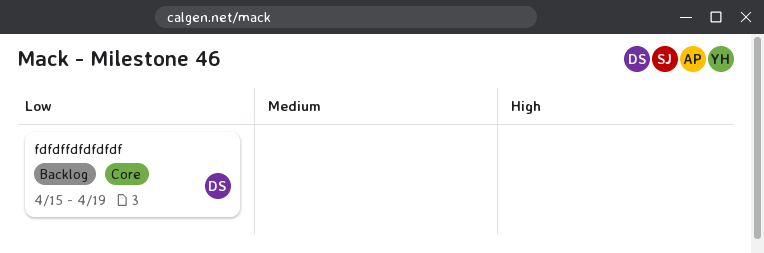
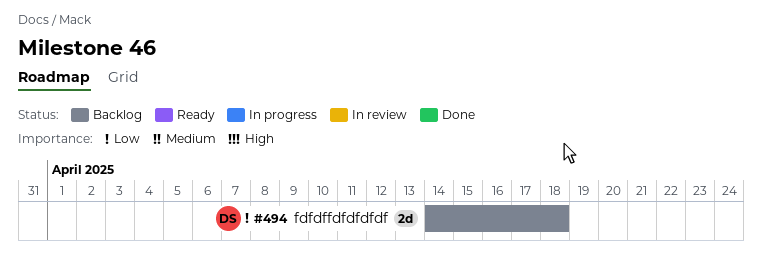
fdfdffdfdfdfdf, start: Apr 15 -> Apr 14
fdfdffdfdfdfdf, due: Apr 19 -> Apr 18

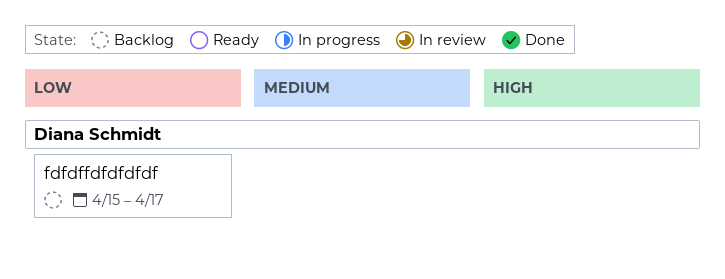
fdfdffdfdfdfdf, start: Apr 14 -> Apr 15
fdfdffdfdfdfdf, due: Apr 18 -> Apr 17

